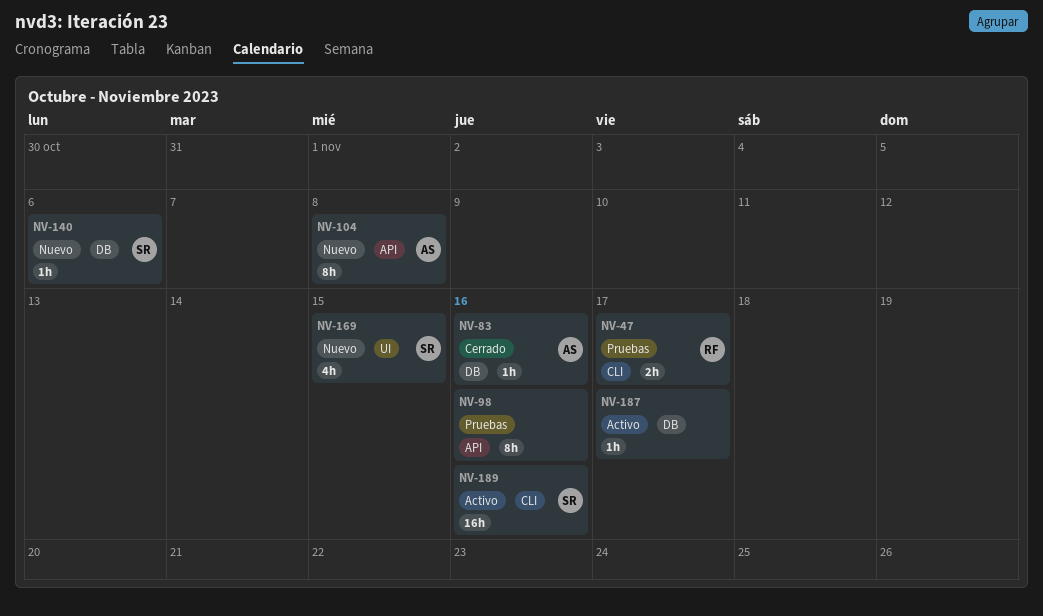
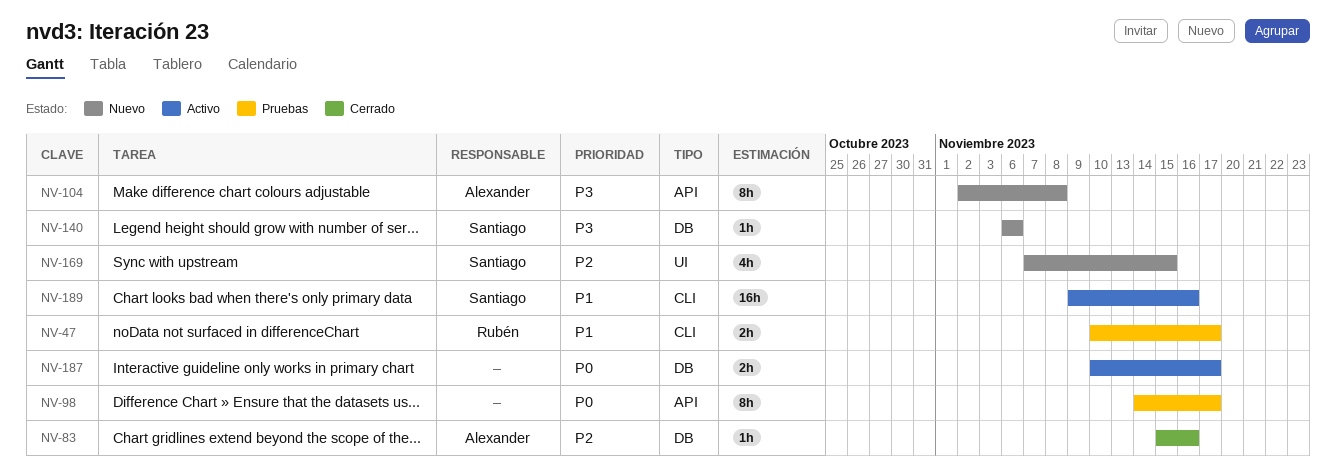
NV-98, due: Nov 16 -> Nov 17
NV-187, estimate: 1h -> 2h

